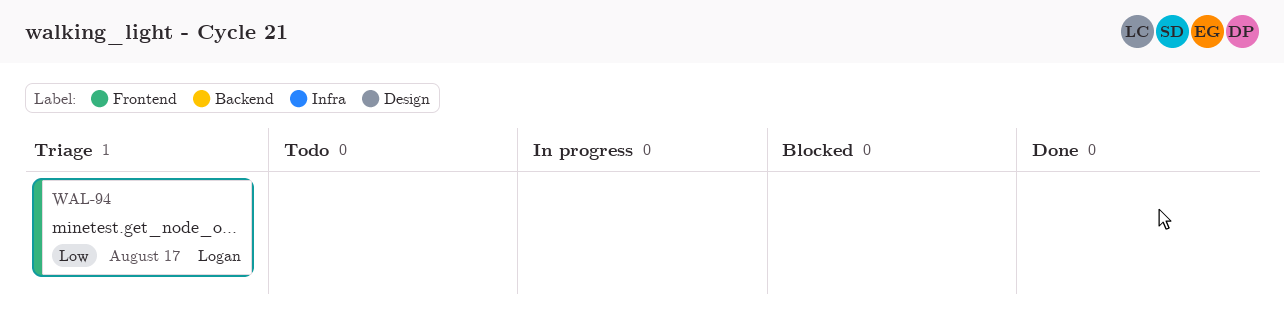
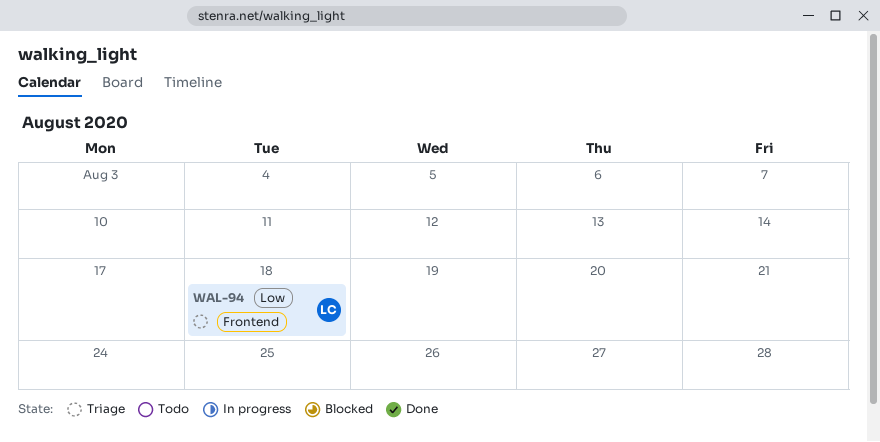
WAL-94, due: Aug 17 -> Aug 18

